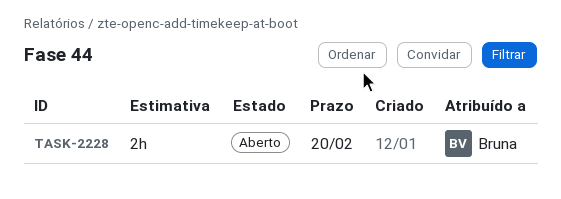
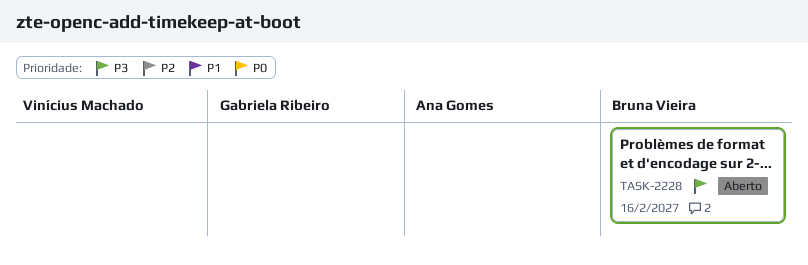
TASK-2228, due: Feb 20 -> Feb 16

